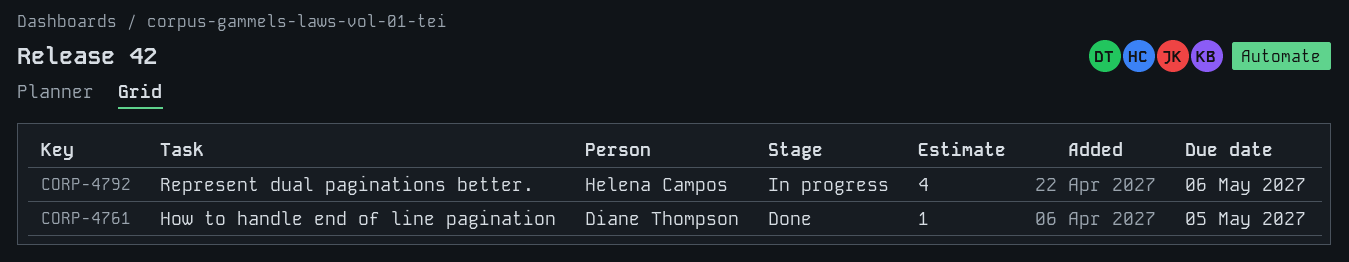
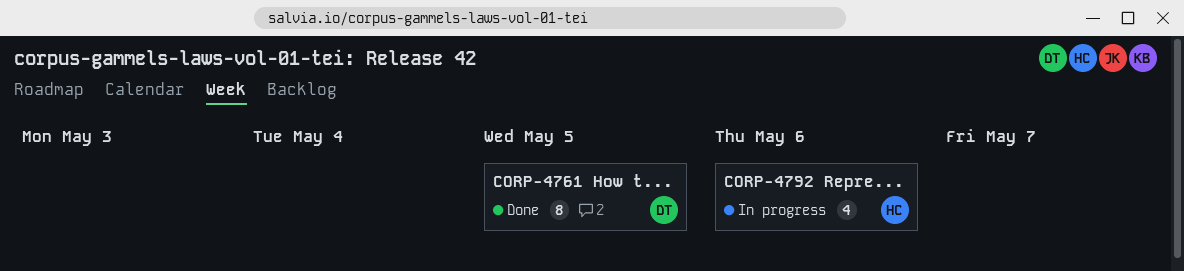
CORP-4761, estimate: 1 -> 8

